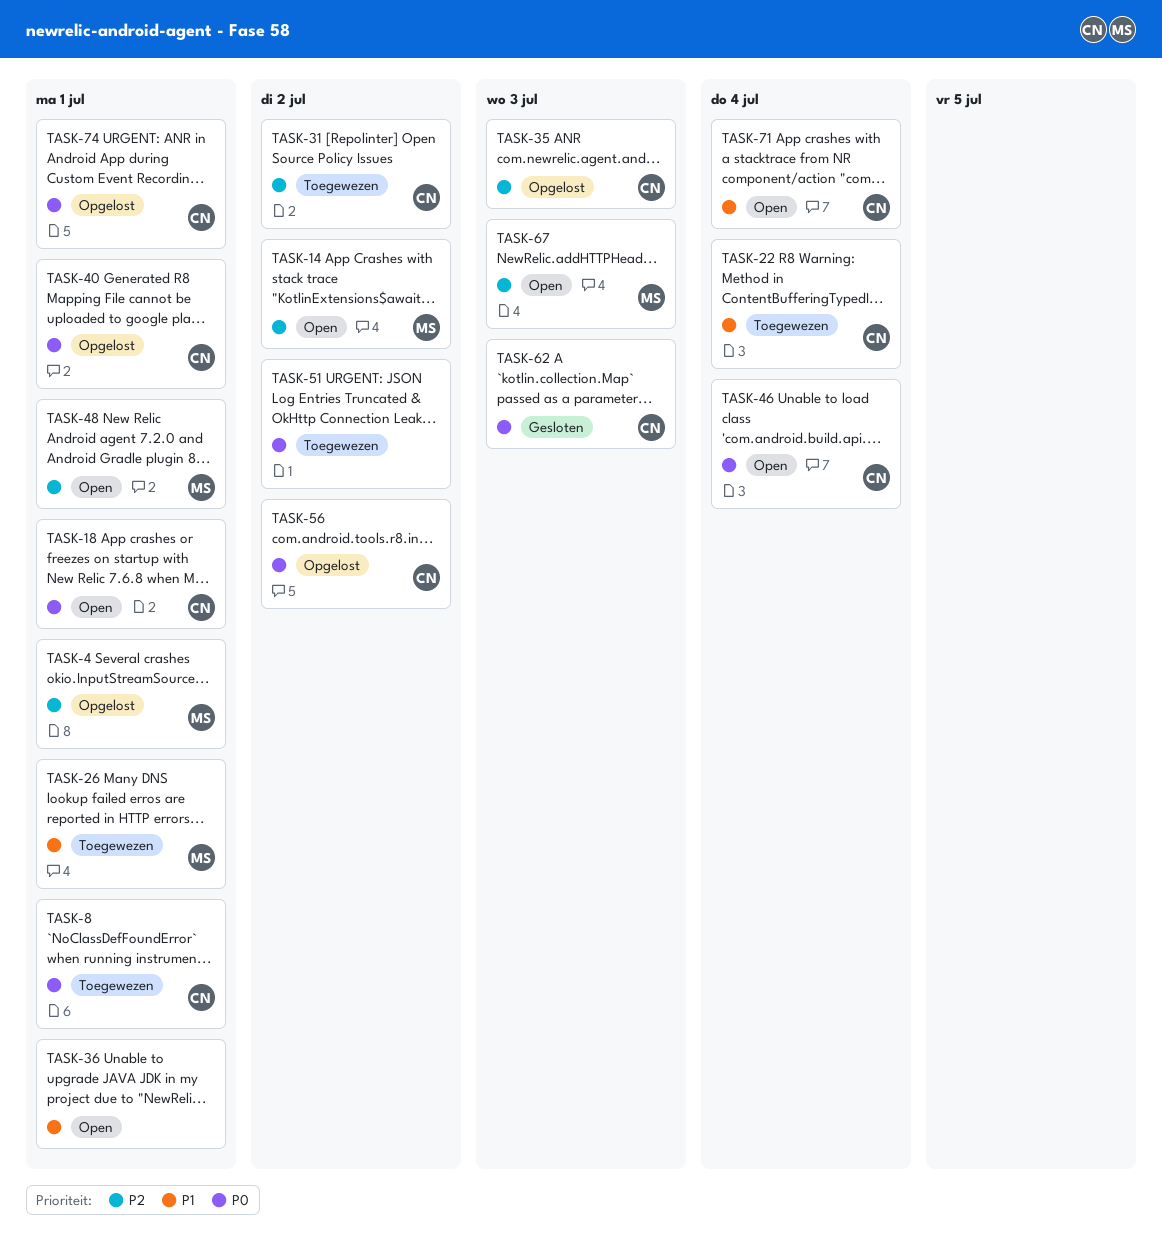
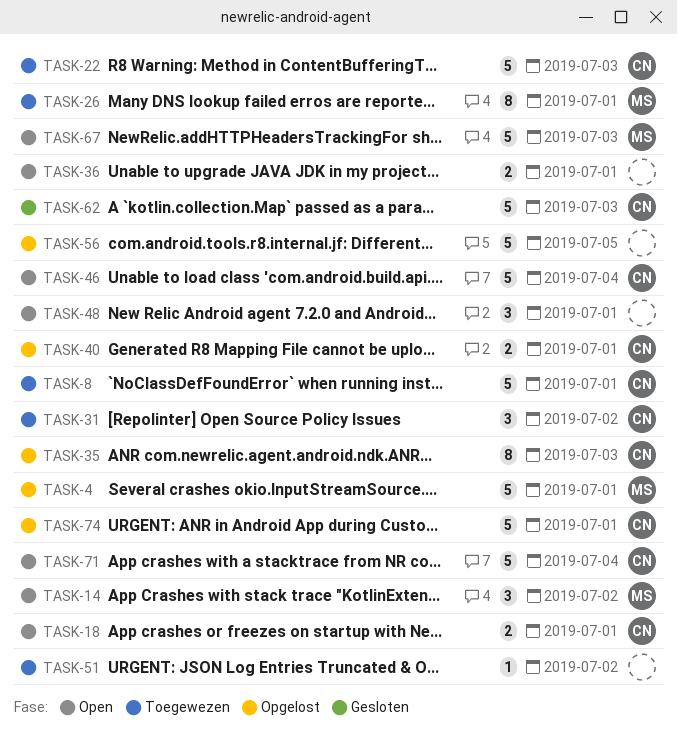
TASK-22, due: Jul 4 -> Jul 3
TASK-48, owner: MS -> none
TASK-56, owner: CN -> none
TASK-56, due: Jul 2 -> Jul 5

